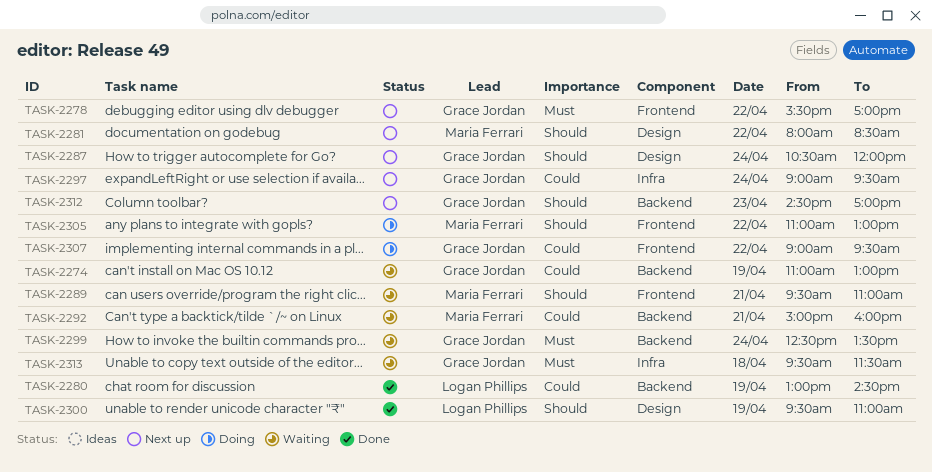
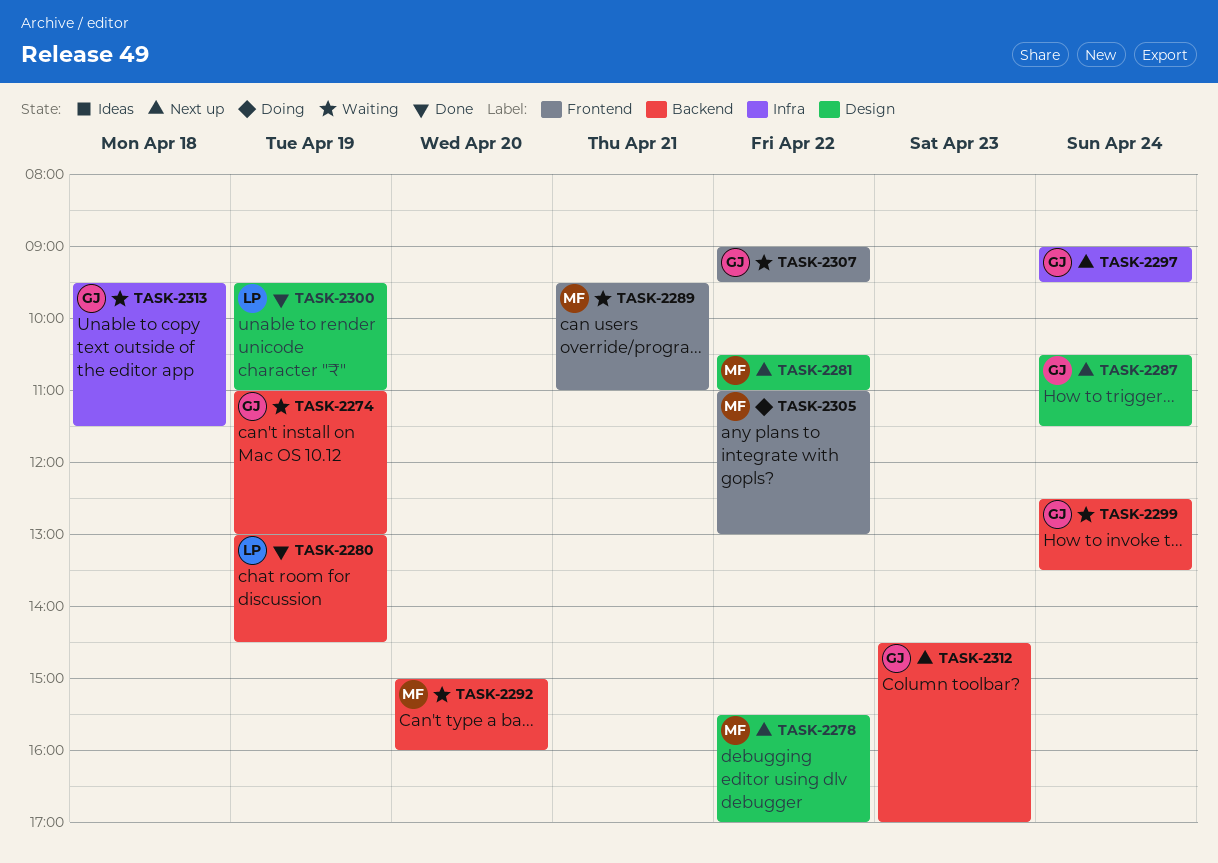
TASK-2278, owner: Grace Jordan -> Maria Ferrari
TASK-2278, label: Frontend -> Design
TASK-2281, begins: 08:00 -> 10:30
TASK-2281, ends: 08:30 -> 11:00
TASK-2287, ends: 12:00 -> 11:30
TASK-2292, day: Apr 21 -> Apr 20
TASK-2307, status: Doing -> Waiting

